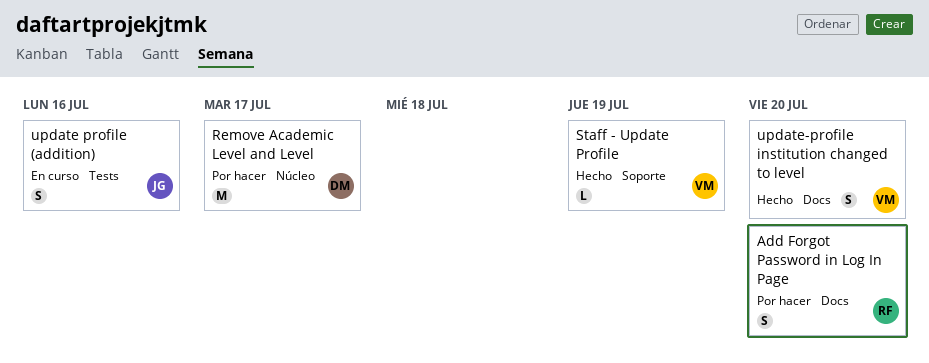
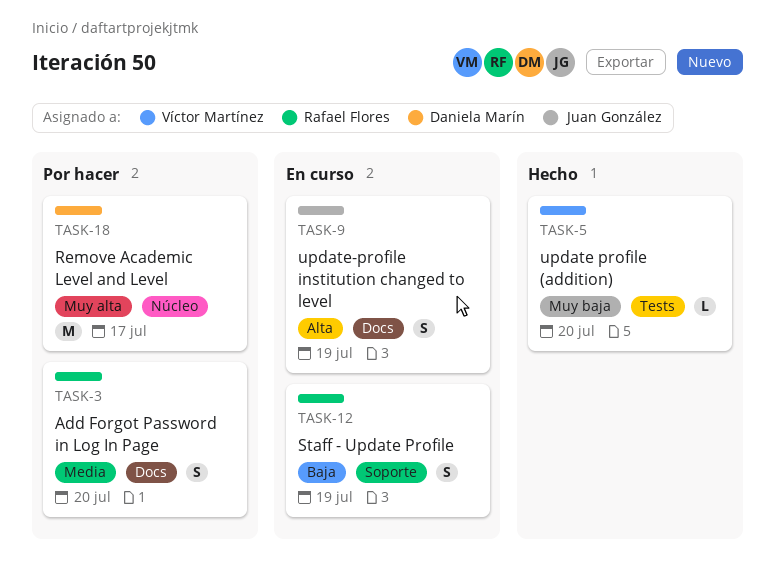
Staff - Update Profile, status: Hecho -> En curso
Staff - Update Profile, owner: Víctor Martínez -> Rafael Flores
Staff - Update Profile, estimate: L -> S
update profile (addition), status: En curso -> Hecho
update profile (addition), owner: Juan González -> Víctor Martínez
update profile (addition), estimate: S -> L
update profile (addition), due: Jul 16 -> Jul 20
update-profile institution changed to level, status: Hecho -> En curso
update-profile institution changed to level, owner: Víctor Martínez -> Juan González
update-profile institution changed to level, due: Jul 20 -> Jul 19

